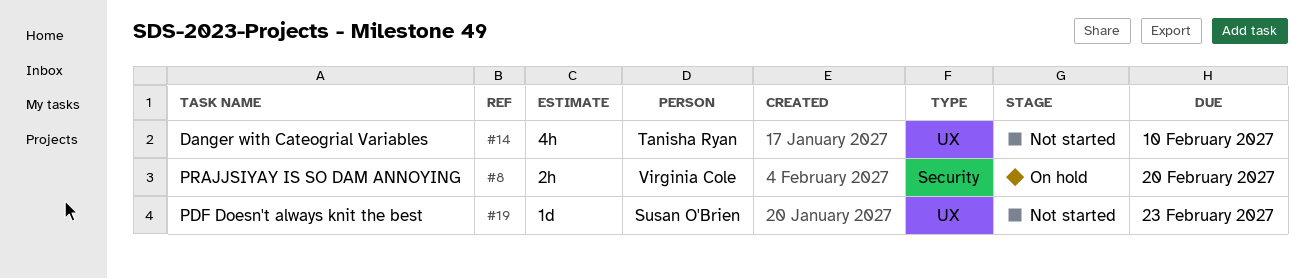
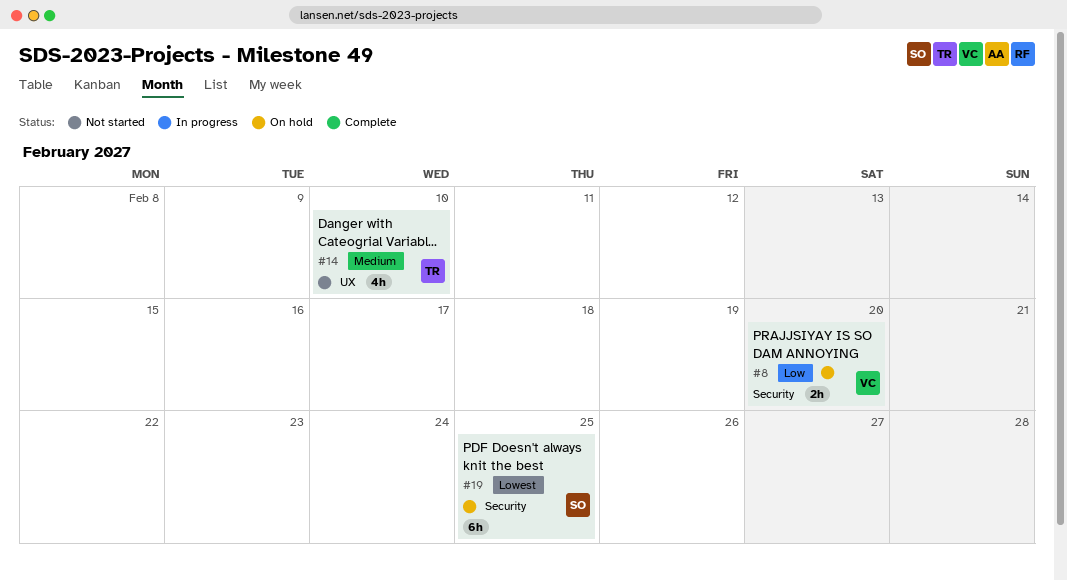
#19, status: Not started -> On hold
#19, label: UX -> Security
#19, estimate: 1d -> 6h
#19, due: Feb 23 -> Feb 25

